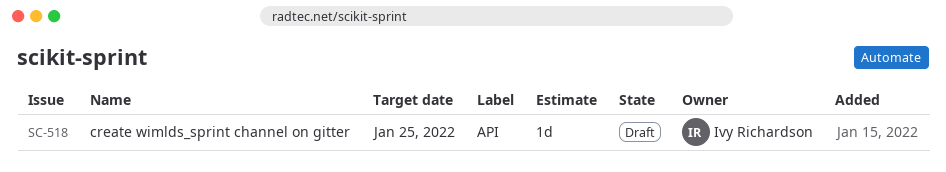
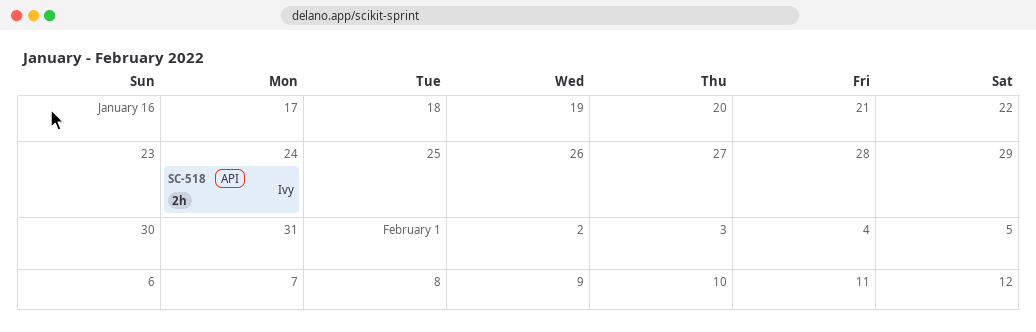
SC-518, estimate: 1d -> 2h
SC-518, due: Jan 25 -> Jan 24

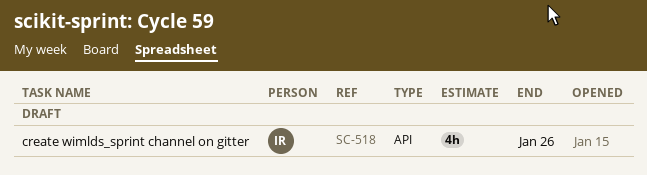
SC-518, estimate: 2h -> 4h
SC-518, due: Jan 24 -> Jan 26

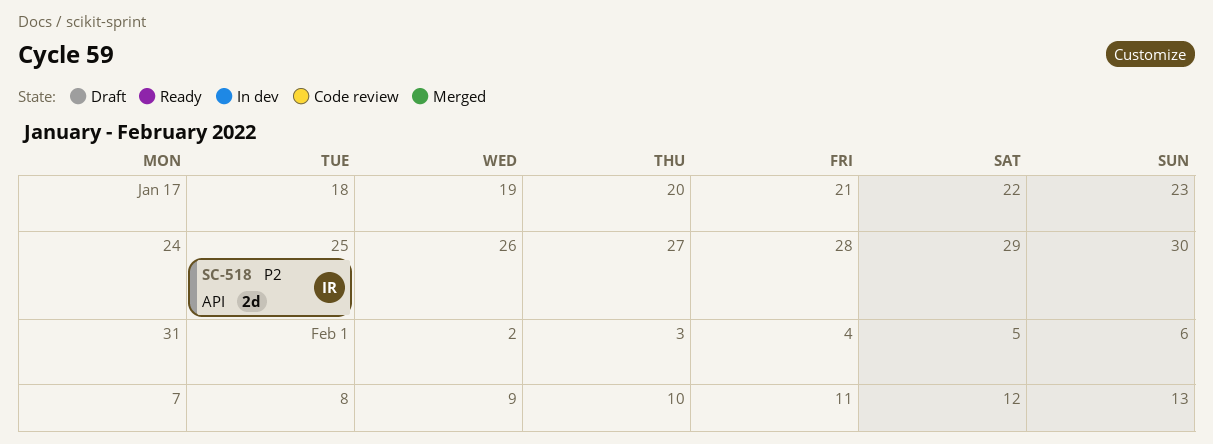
SC-518, estimate: 4h -> 2d
SC-518, due: Jan 26 -> Jan 25

